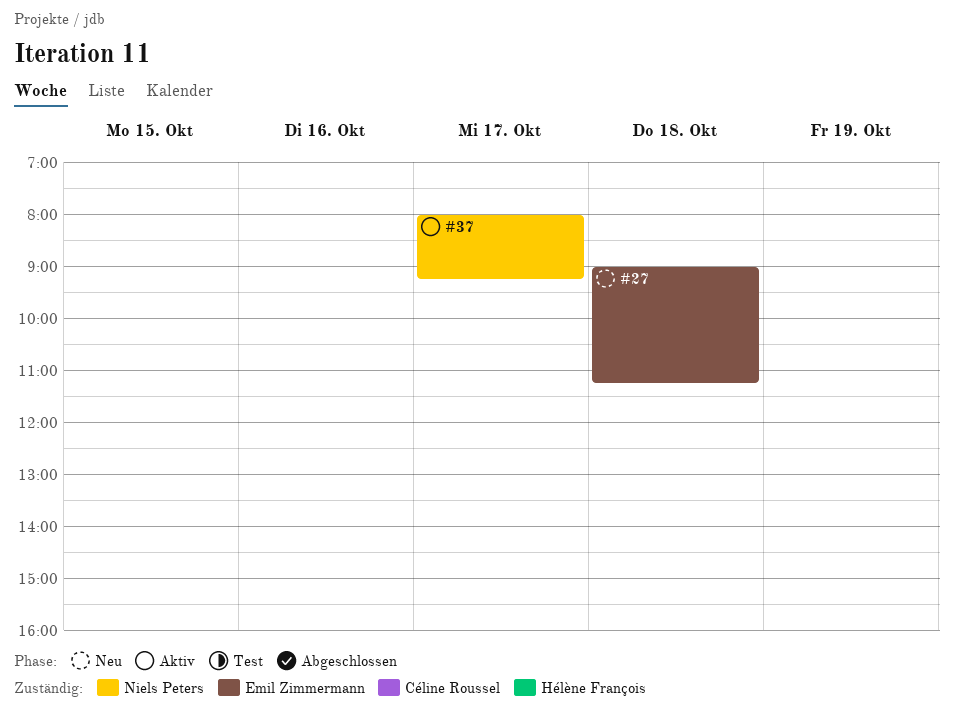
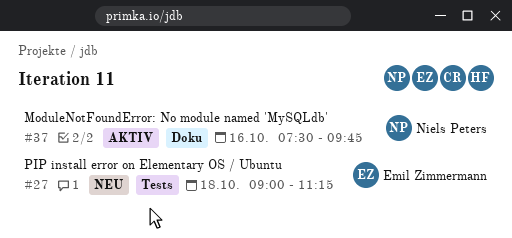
#37, day: Oct 17 -> Oct 16
#37, begins: 08:00 -> 07:30
#37, ends: 09:15 -> 09:45

